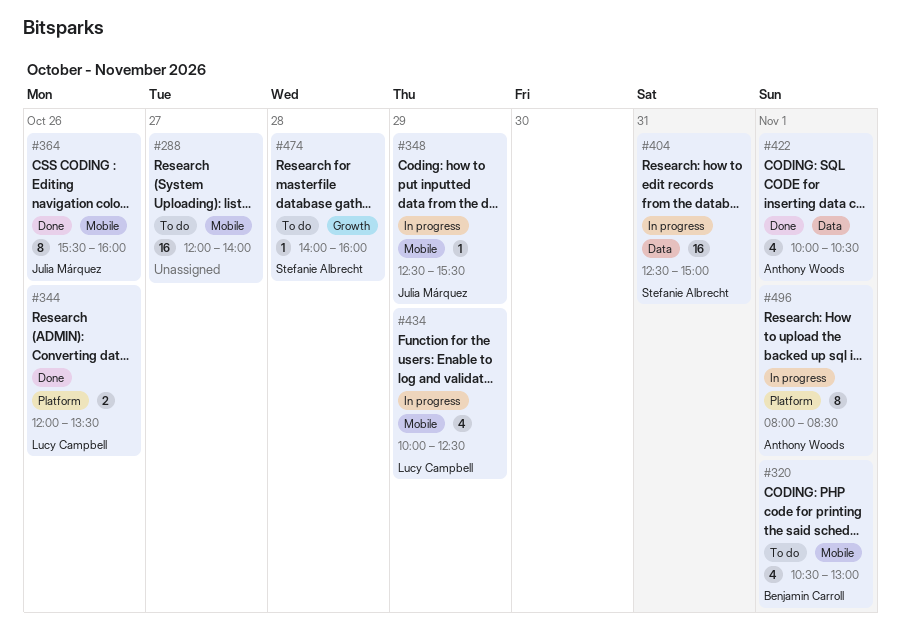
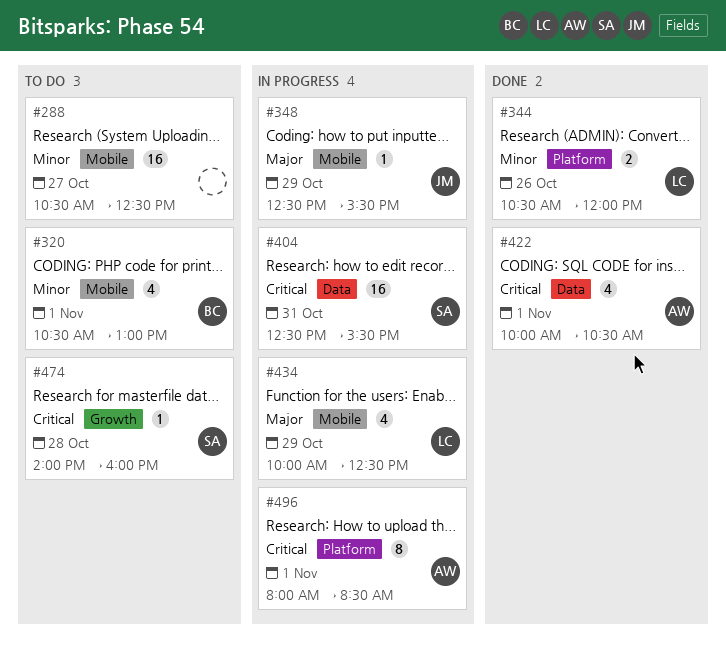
#288, begins: 12:00 -> 10:30
#288, ends: 14:00 -> 12:30
#344, begins: 12:00 -> 10:30
#344, ends: 13:30 -> 12:00
#364: present -> none
#404, ends: 15:00 -> 15:30

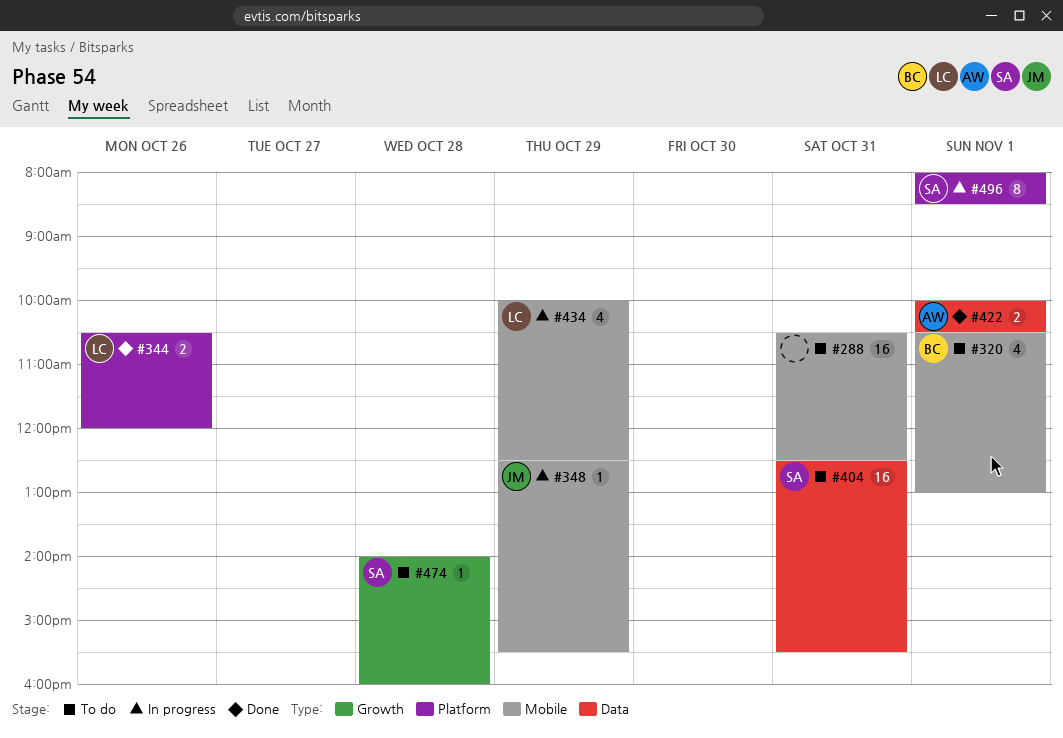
#288, day: Oct 27 -> Oct 31
#404, status: In progress -> To do
#422, estimate: 4 -> 2
#496, owner: AW -> SA

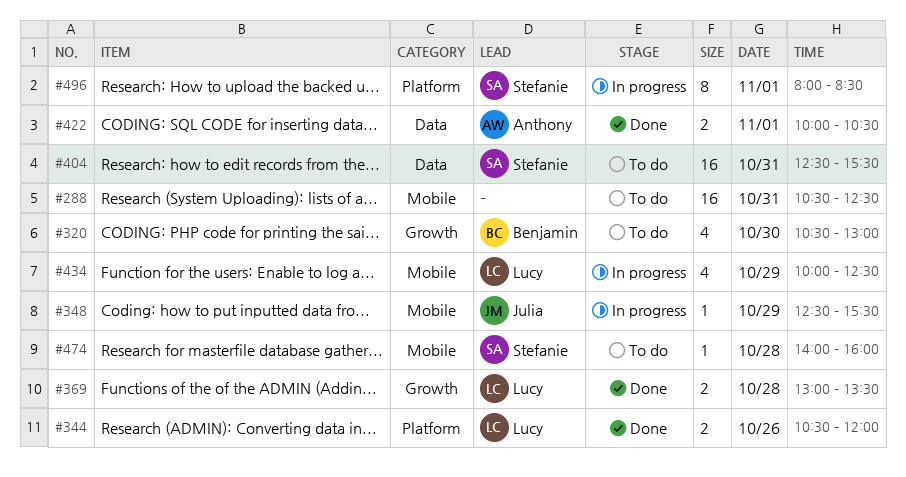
#320, label: Mobile -> Growth
#320, day: Nov 1 -> Oct 30
#369: none -> present
#474, label: Growth -> Mobile

